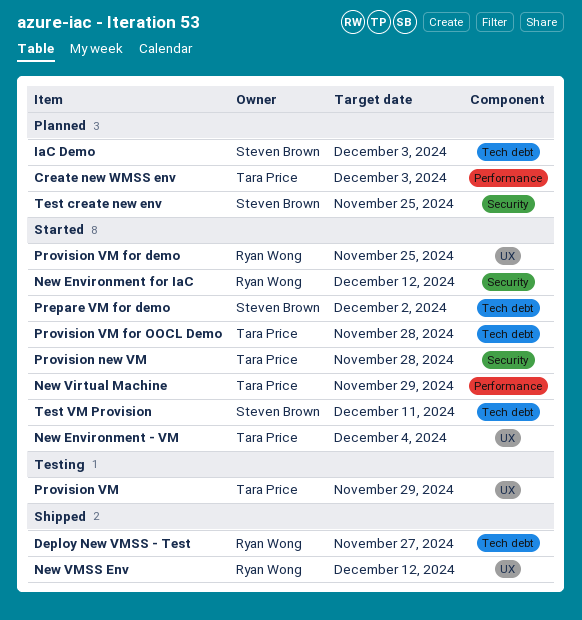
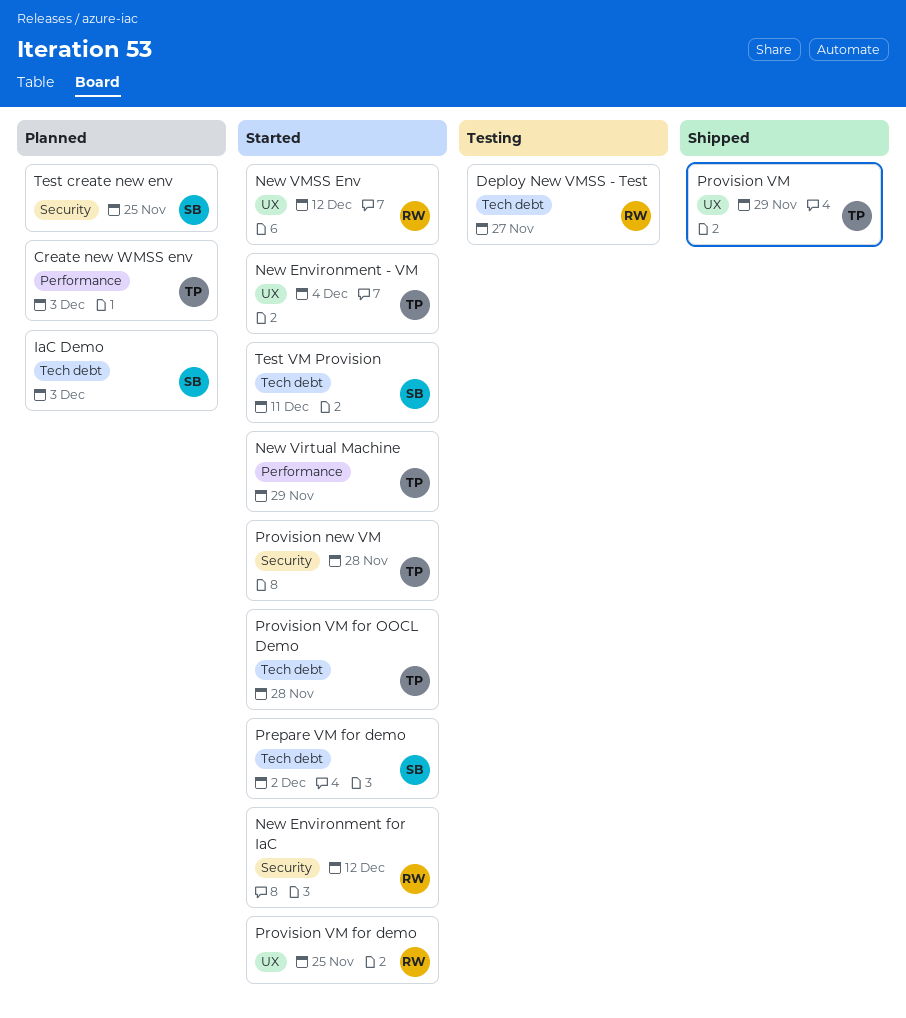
Deploy New VMSS - Test, status: Shipped -> Testing
New VMSS Env, status: Shipped -> Started
Provision VM, status: Testing -> Shipped

